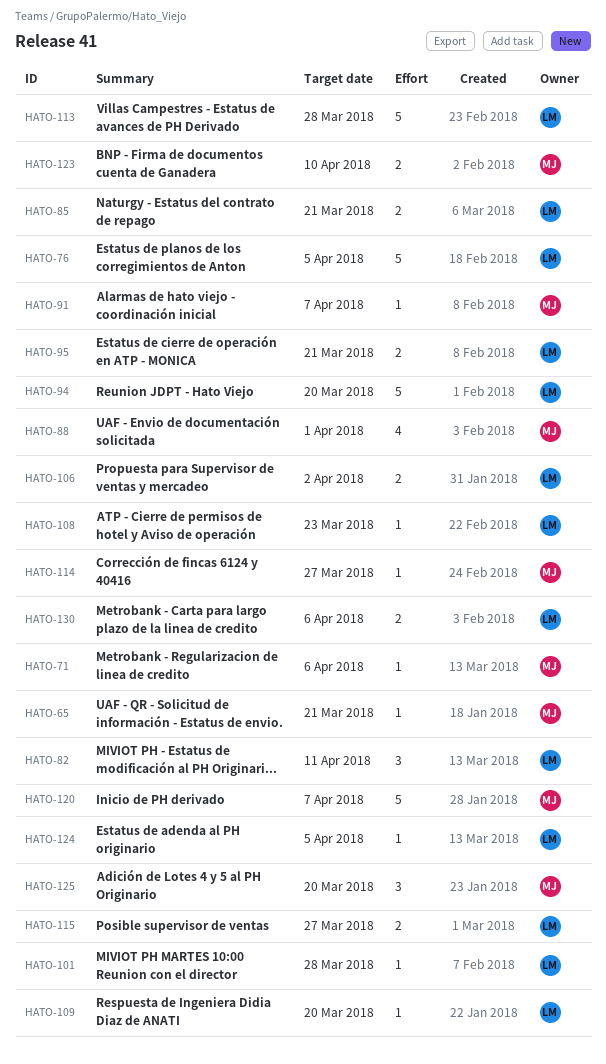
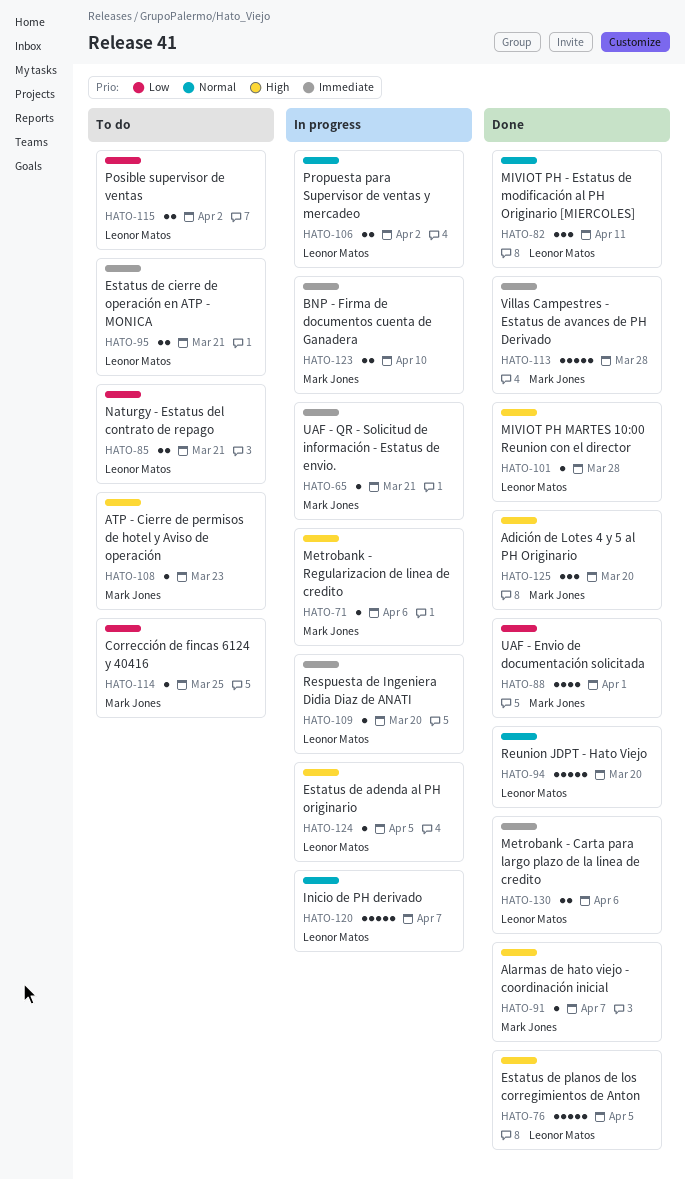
HATO-108, owner: Leonor Matos -> Mark Jones
HATO-113, owner: Leonor Matos -> Mark Jones
HATO-114, due: Mar 27 -> Mar 25
HATO-115, due: Mar 27 -> Apr 2
HATO-120, owner: Mark Jones -> Leonor Matos

